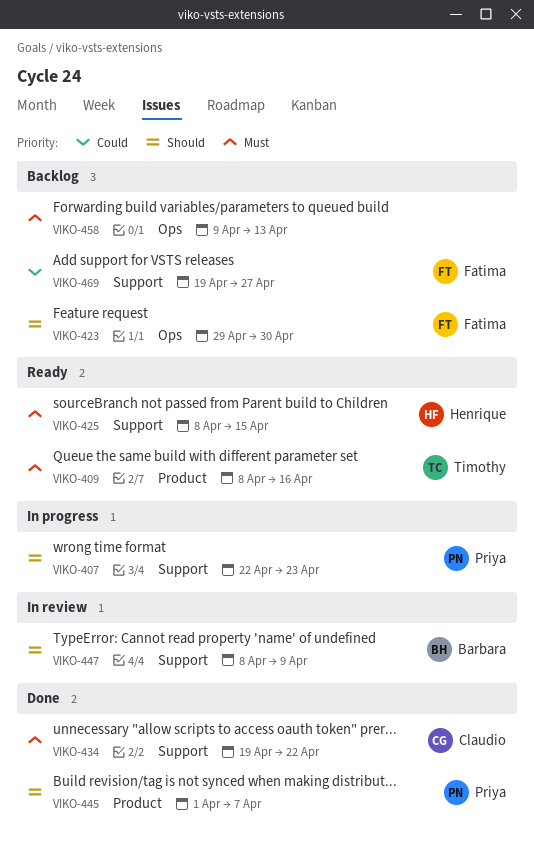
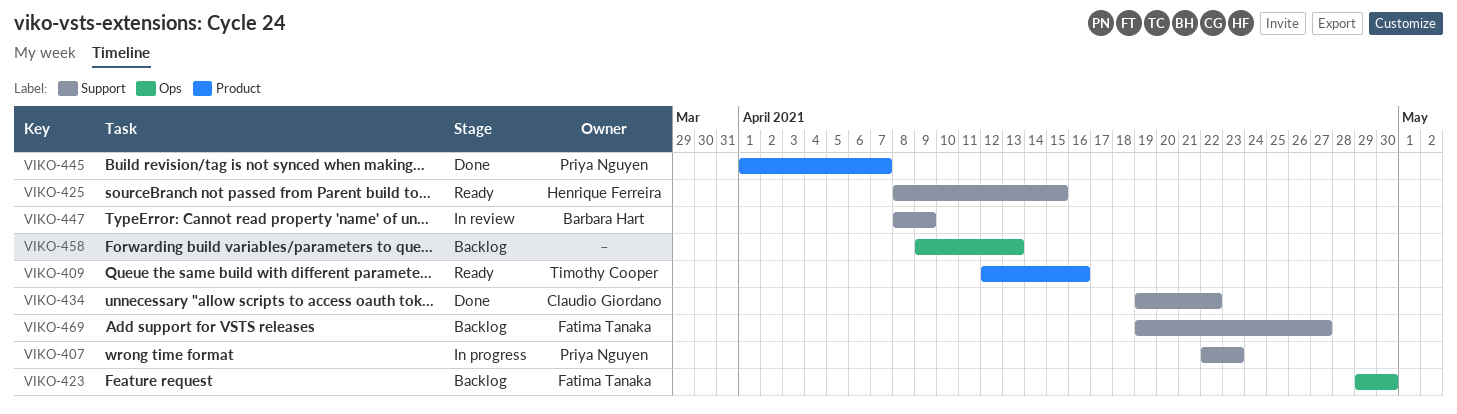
VIKO-409, start: Apr 8 -> Apr 12

